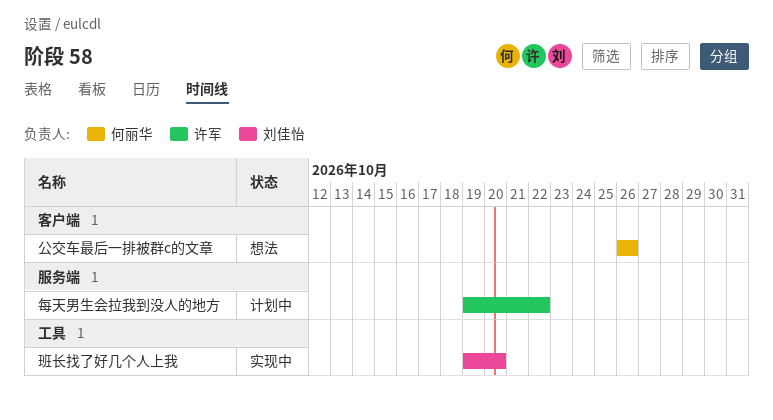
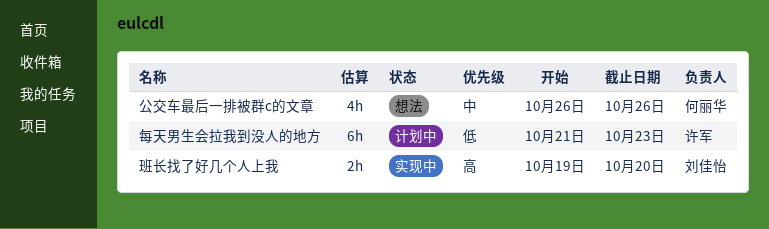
每天男生会拉我到没人的地方, start: Oct 19 -> Oct 21
每天男生会拉我到没人的地方, due: Oct 22 -> Oct 23

